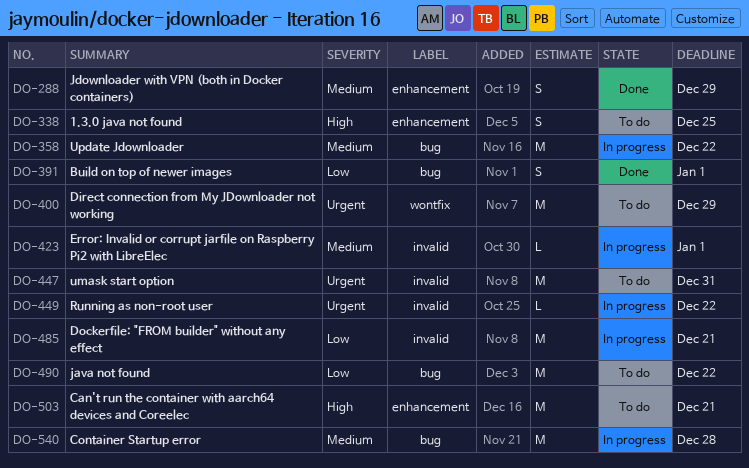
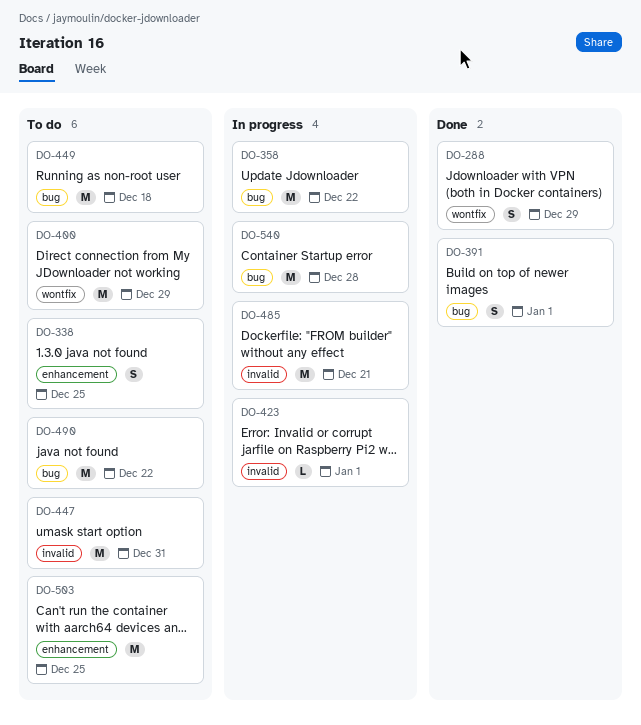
DO-288, label: enhancement -> wontfix
DO-449, status: In progress -> To do
DO-449, label: invalid -> bug
DO-449, estimate: L -> M
DO-449, due: Dec 22 -> Dec 18
DO-503, due: Dec 21 -> Dec 25

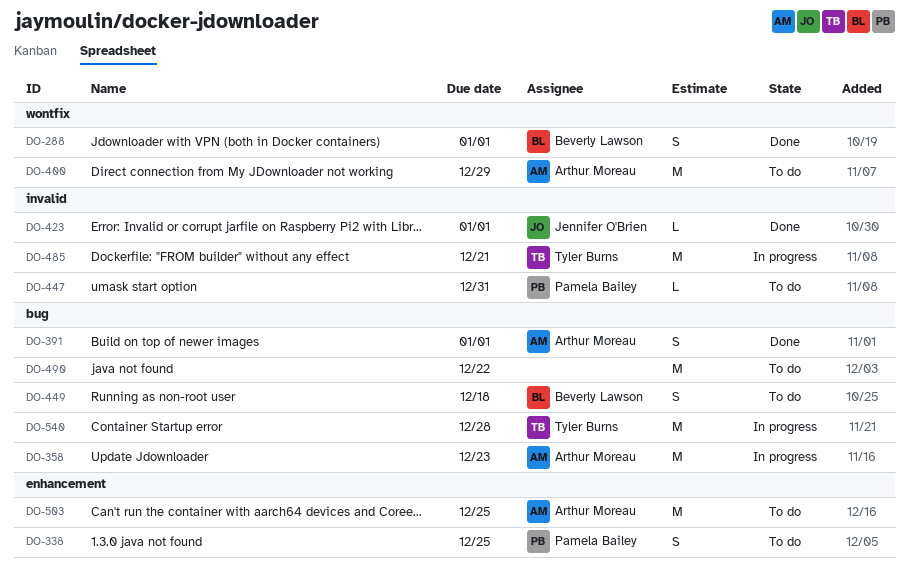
DO-288, due: Dec 29 -> Jan 1
DO-358, due: Dec 22 -> Dec 23
DO-423, status: In progress -> Done
DO-447, estimate: M -> L
DO-449, estimate: M -> S

